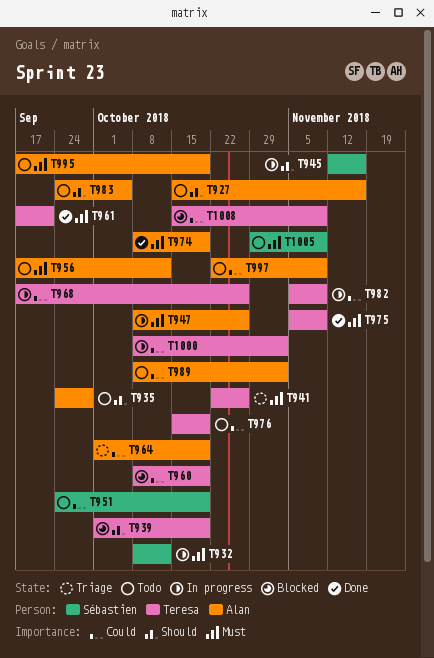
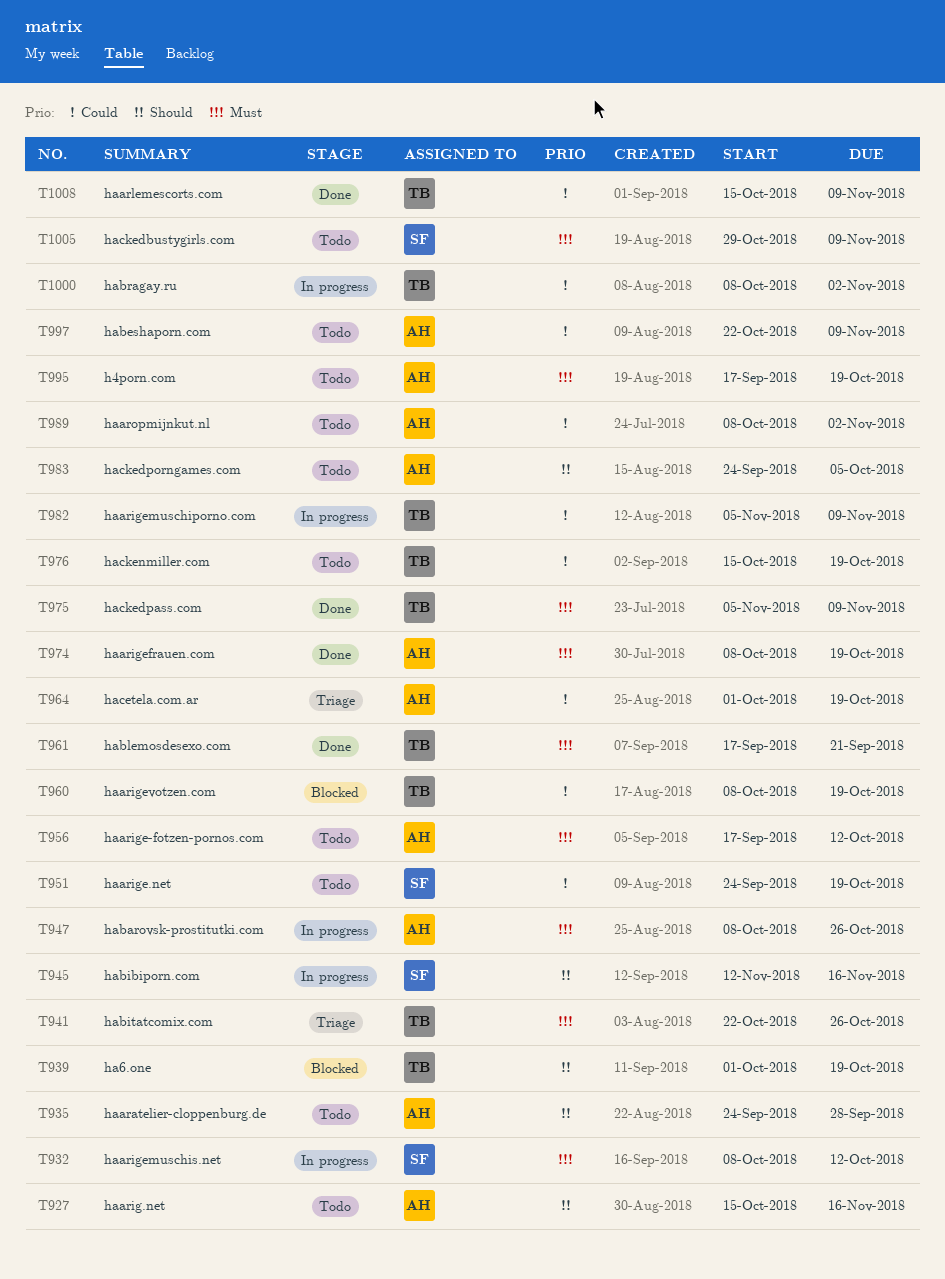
T968: present -> none
T1008, status: Blocked -> Done

